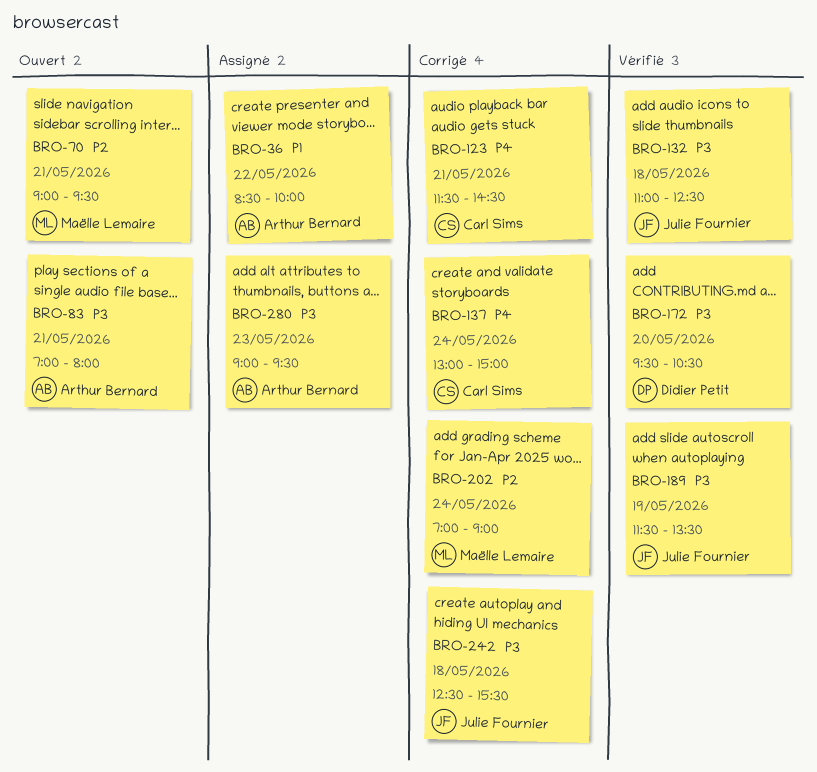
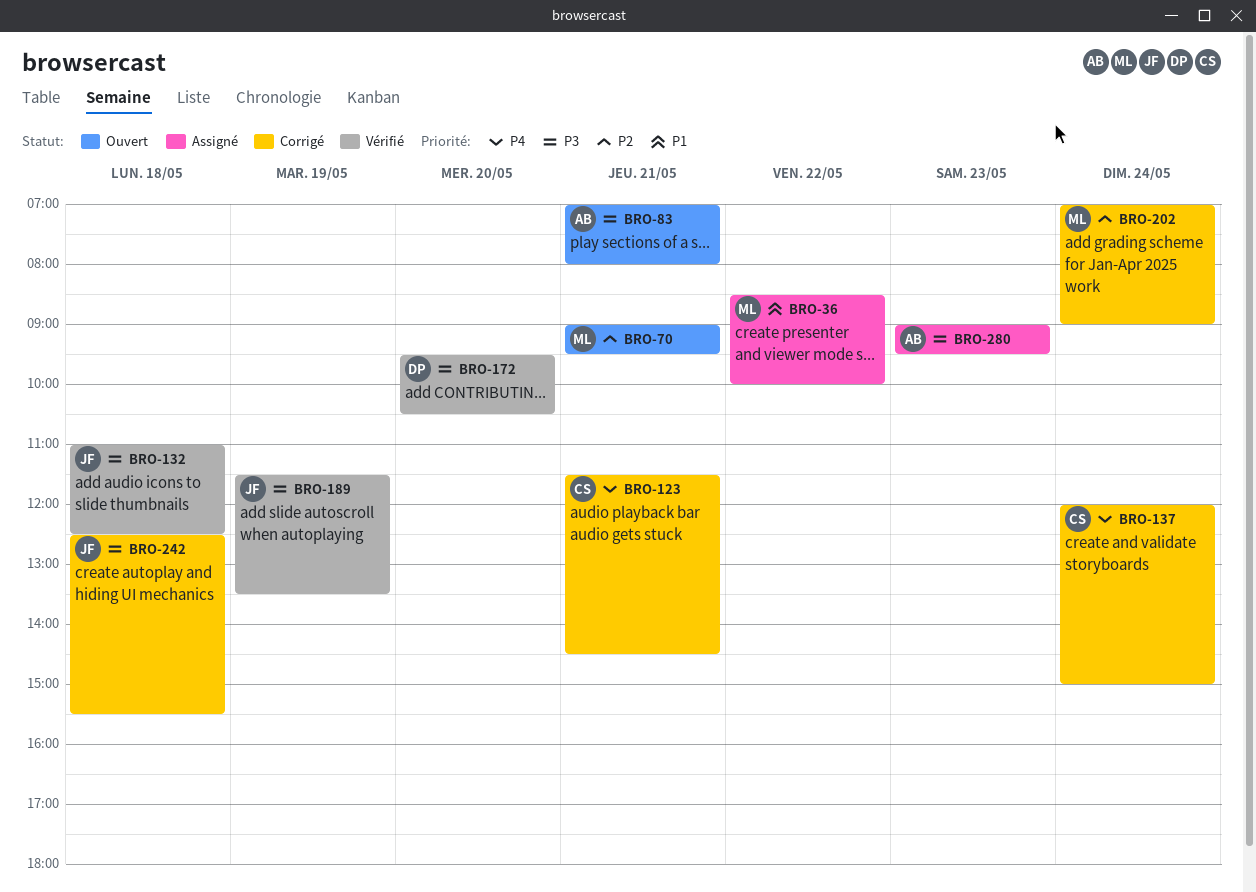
BRO-36, owner: Arthur Bernard -> Maëlle Lemaire
BRO-137, begins: 13:00 -> 12:00

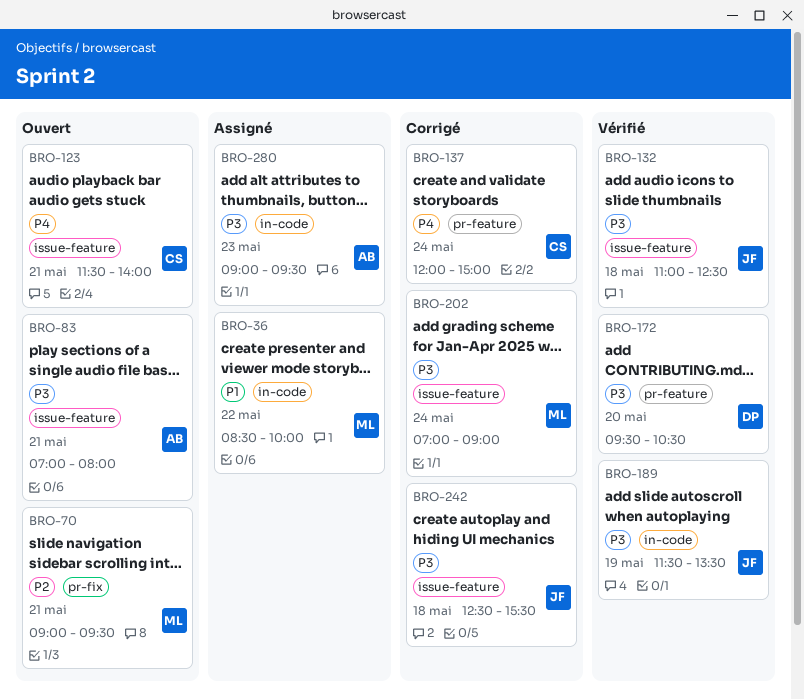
BRO-123, status: Corrigé -> Ouvert
BRO-123, ends: 14:30 -> 14:00
BRO-202, priority: P2 -> P3

